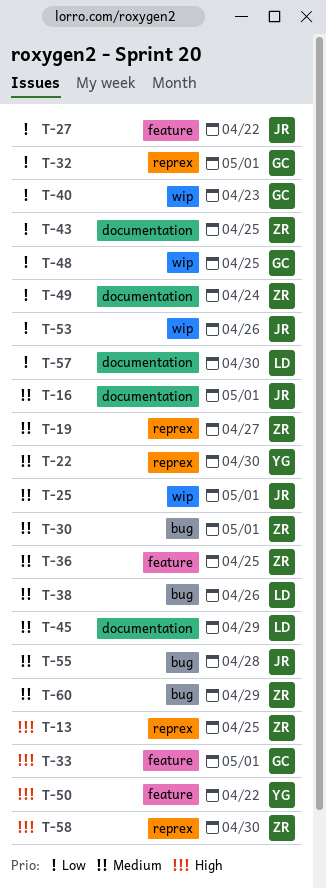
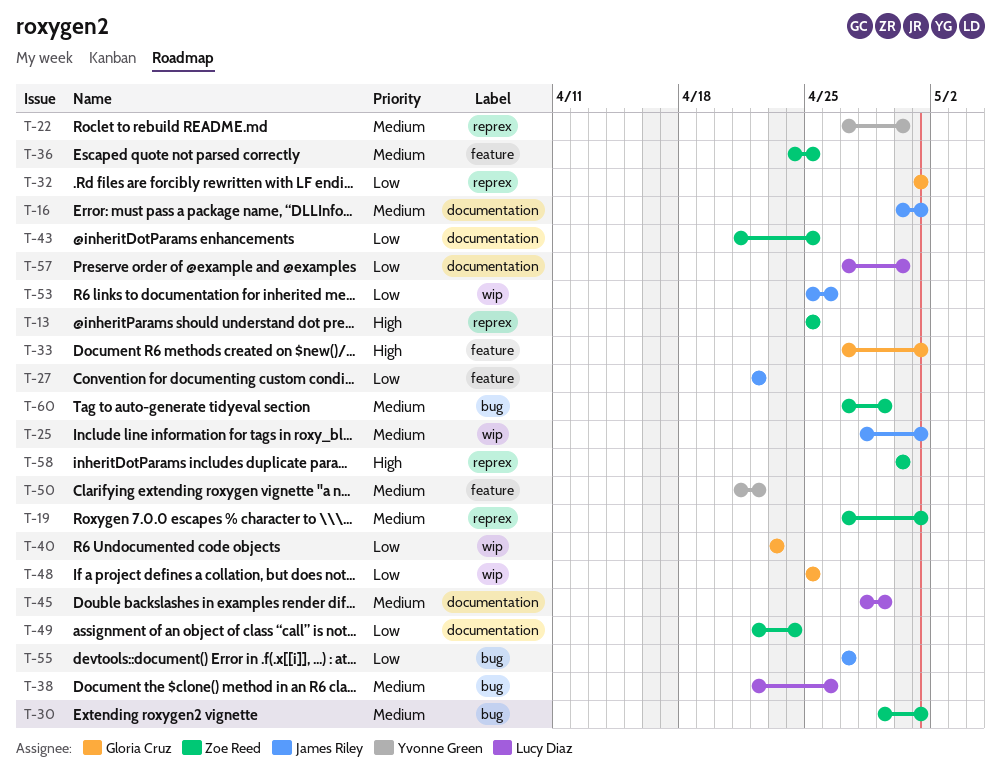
T-19, due: Apr 27 -> May 1
T-50, priority: High -> Medium
T-55, priority: Medium -> Low
T-55, due: Apr 28 -> Apr 27

